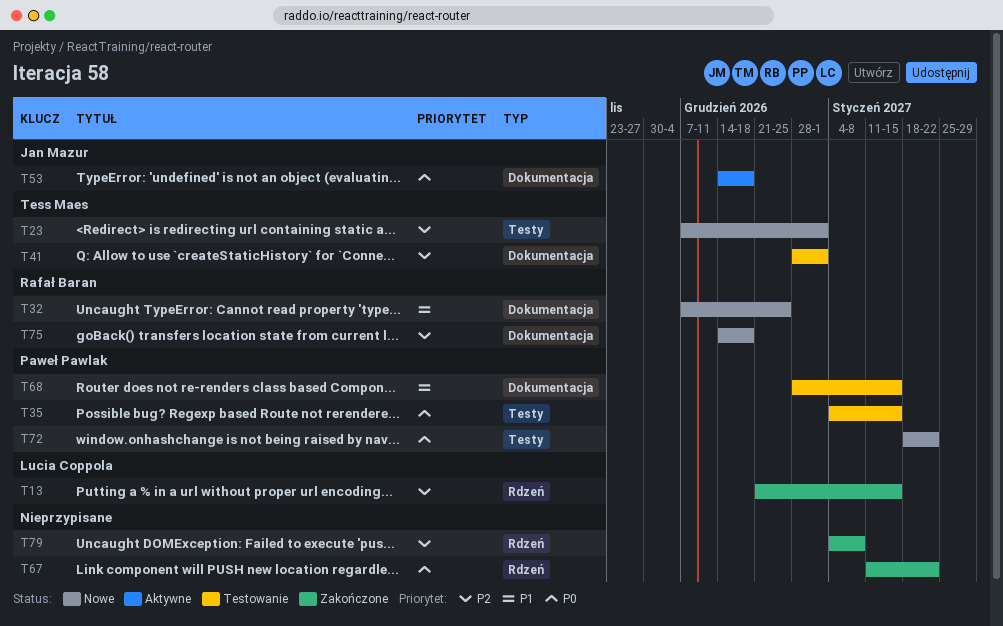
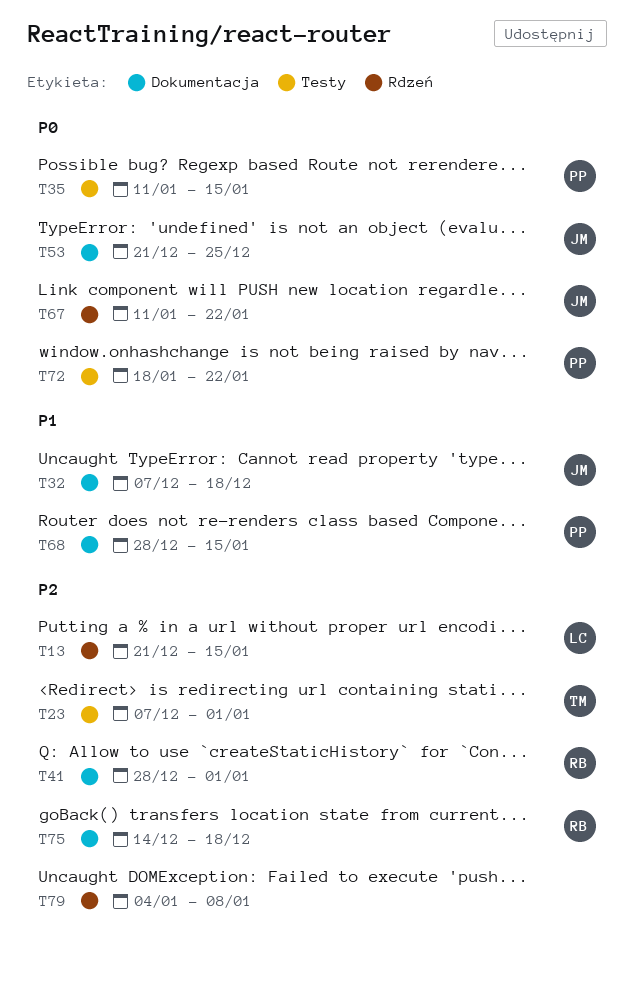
T32, owner: Rafał Baran -> Jan Mazur
T32, due: Dec 25 -> Dec 18
T35, start: Jan 4 -> Jan 11
T41, owner: Tess Maes -> Rafał Baran
T53, start: Dec 14 -> Dec 21
T53, due: Dec 18 -> Dec 25
T67, owner: none -> Jan Mazur

